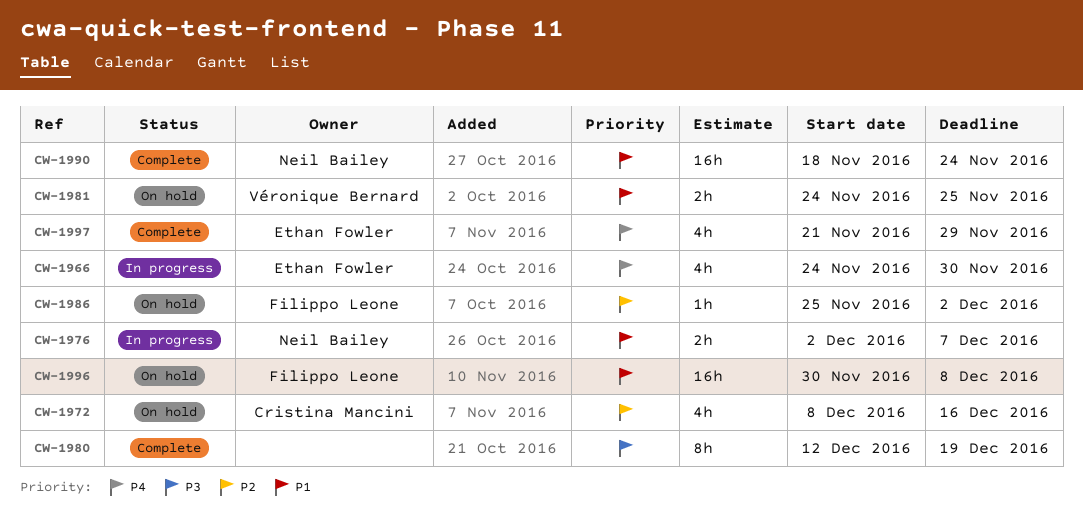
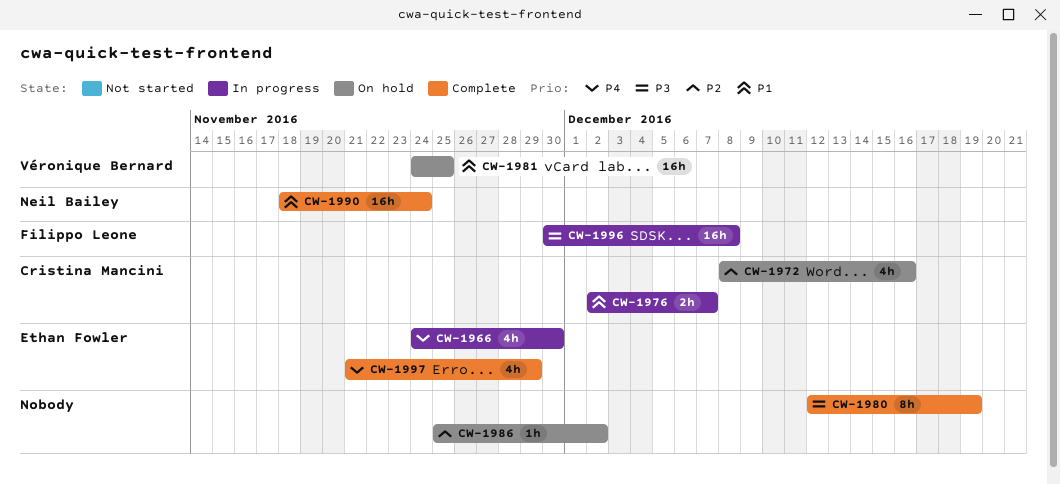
CW-1976, owner: Neil Bailey -> Cristina Mancini
CW-1981, estimate: 2h -> 16h
CW-1986, owner: Filippo Leone -> none
CW-1996, status: On hold -> In progress
CW-1996, priority: P1 -> P3

